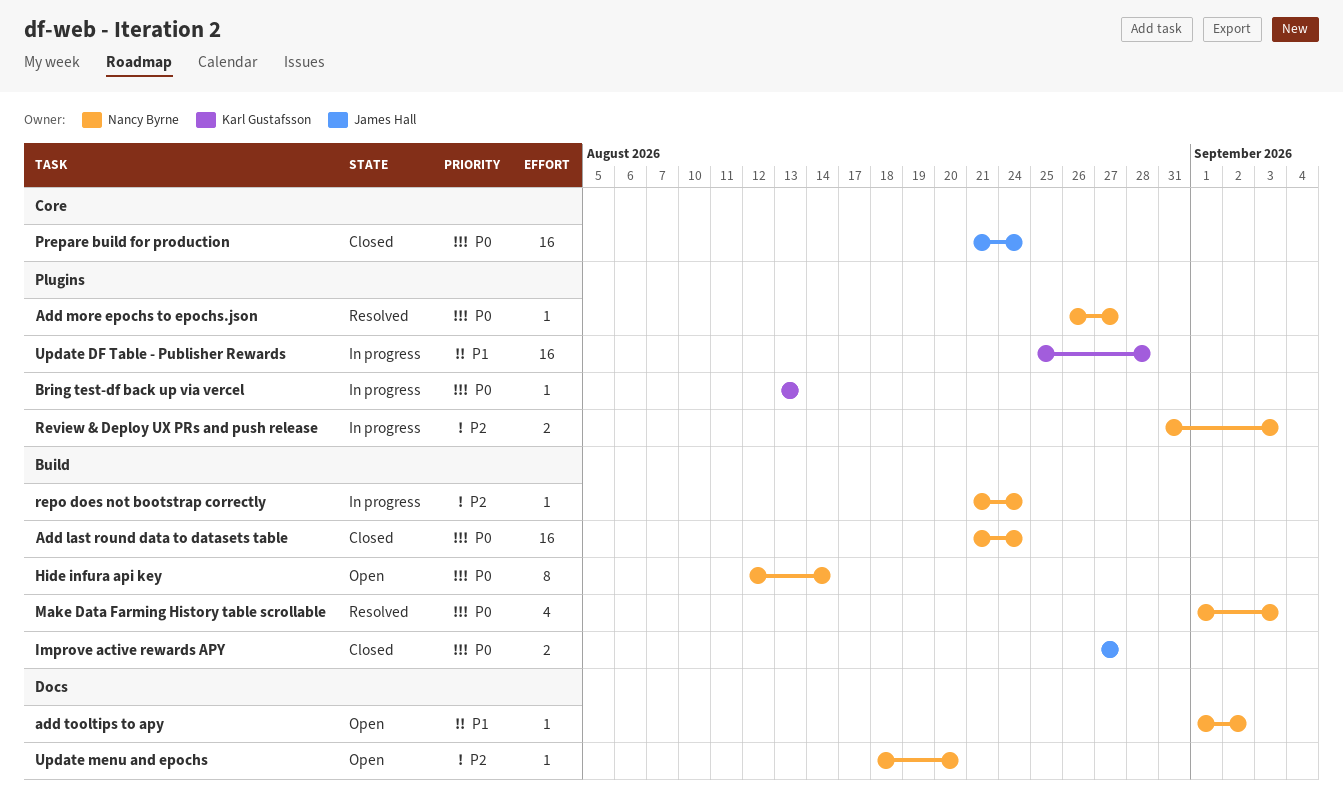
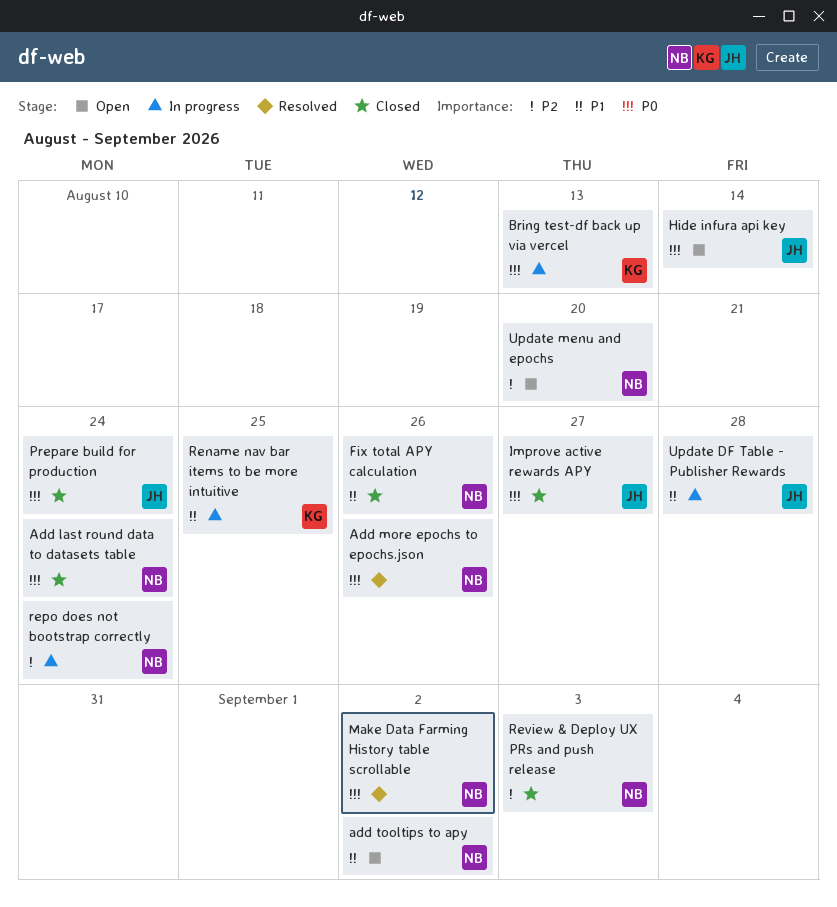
Add more epochs to epochs.json, due: Aug 27 -> Aug 26
Fix total APY calculation: none -> present
Hide infura api key, owner: Nancy Byrne -> James Hall
Make Data Farming History table scrollable, due: Sep 3 -> Sep 2
Rename nav bar items to be more intuitive: none -> present
Review & Deploy UX PRs and push release, status: In progress -> Closed
Update DF Table - Publisher Rewards, owner: Karl Gustafsson -> James Hall

